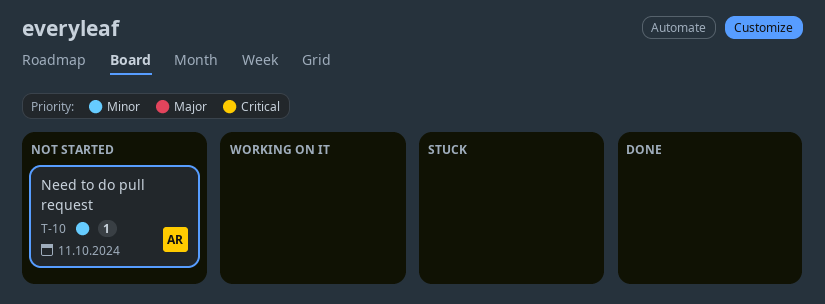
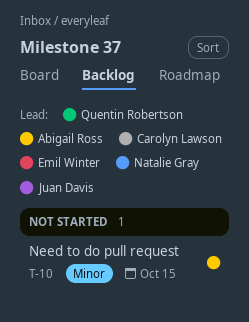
T-10, due: Oct 11 -> Oct 15

